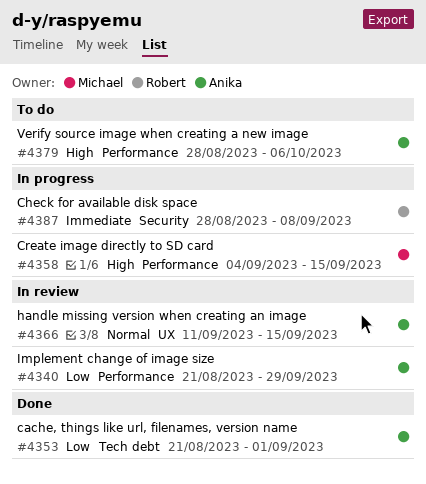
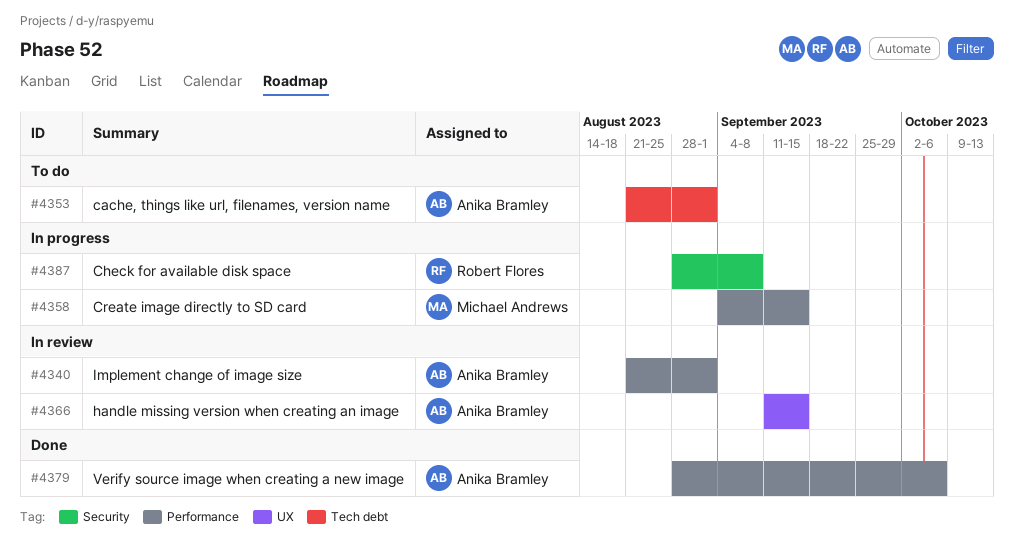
#4340, due: Sep 29 -> Sep 1
#4353, status: Done -> To do
#4379, status: To do -> Done

